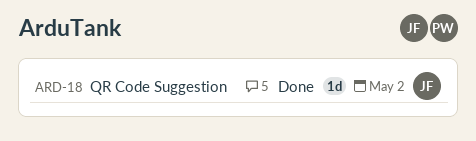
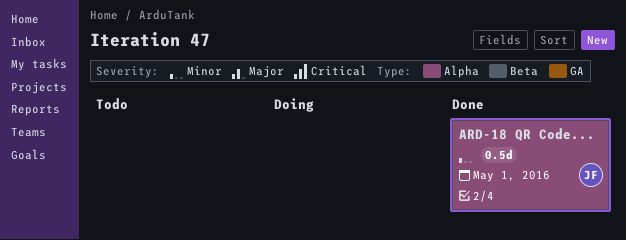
ARD-18, estimate: 1d -> 0.5d
ARD-18, due: May 2 -> May 1

